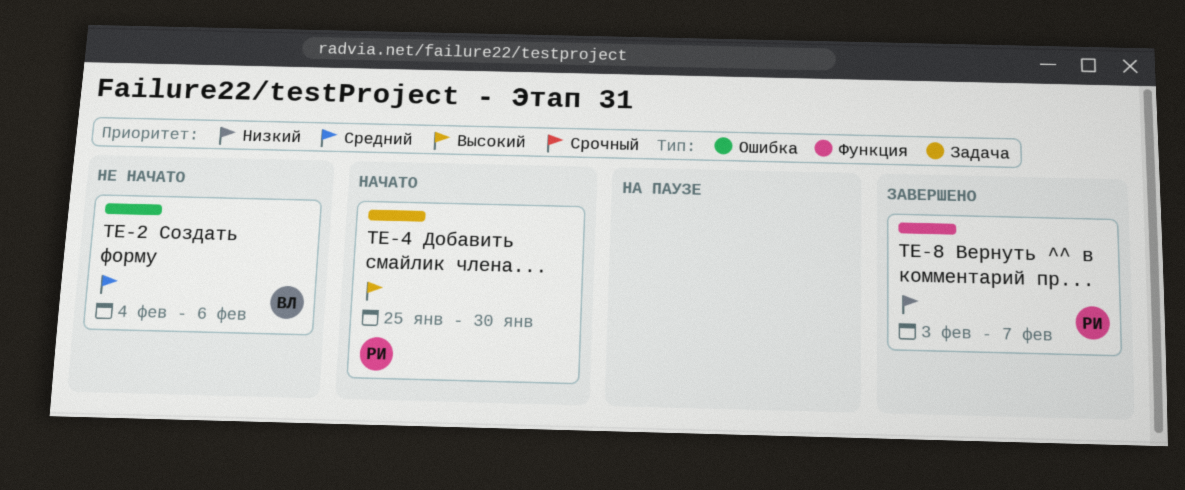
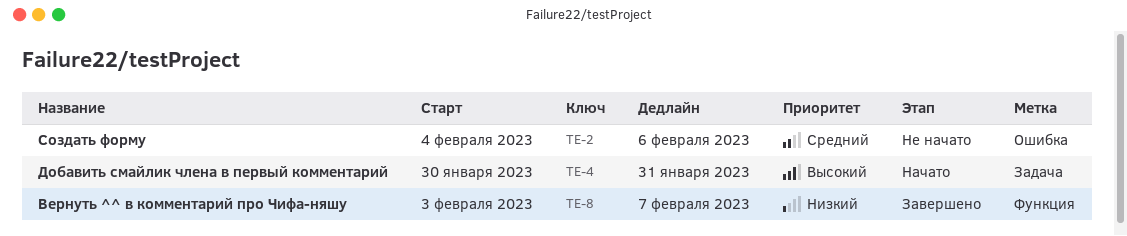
TE-4, start: Jan 25 -> Jan 30
TE-4, due: Jan 30 -> Jan 31

